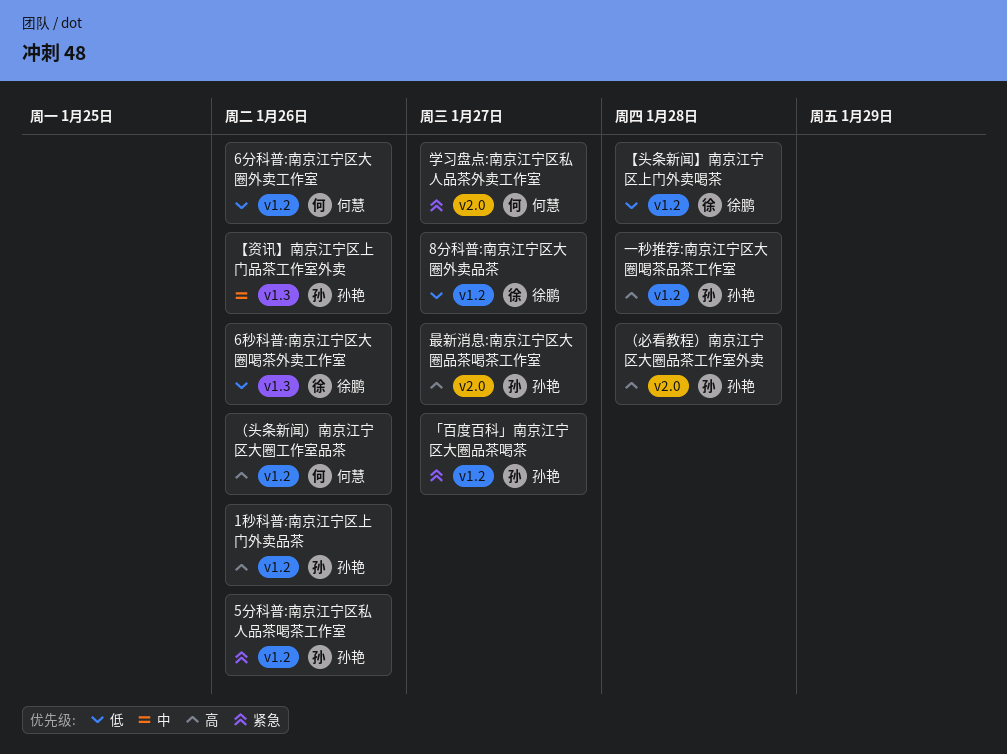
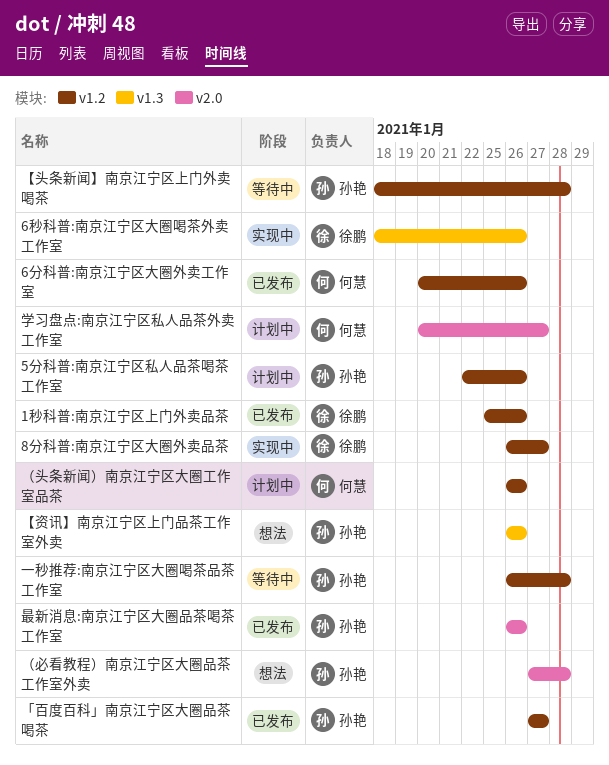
1秒科普:南京江宁区上门外卖品茶, owner: 孙艳 -> 徐鹏
【头条新闻】南京江宁区上门外卖喝茶, owner: 徐鹏 -> 孙艳
最新消息:南京江宁区大圈品茶喝茶工作室, due: Jan 27 -> Jan 26

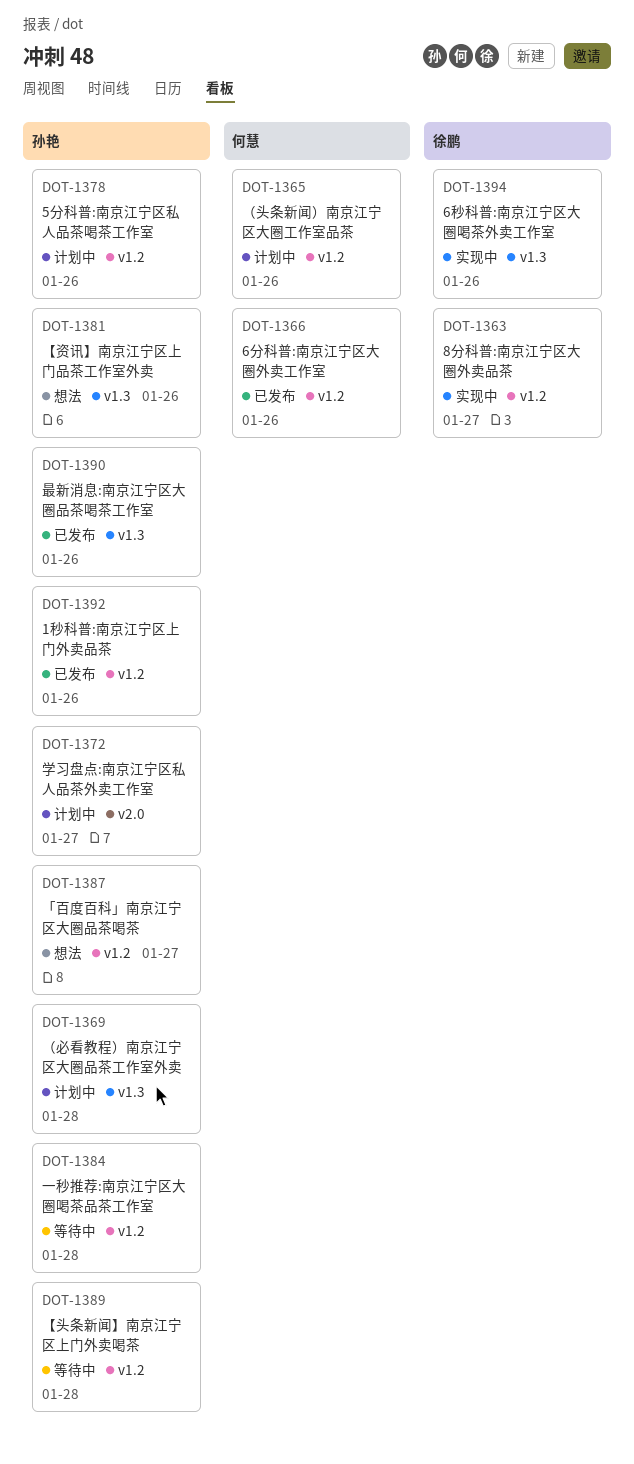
1秒科普:南京江宁区上门外卖品茶, owner: 徐鹏 -> 孙艳
「百度百科」南京江宁区大圈品茶喝茶, status: 已发布 -> 想法
学习盘点:南京江宁区私人品茶外卖工作室, owner: 何慧 -> 孙艳
最新消息:南京江宁区大圈品茶喝茶工作室, label: v2.0 -> v1.3
（必看教程）南京江宁区大圈品茶工作室外卖, status: 想法 -> 计划中
（必看教程）南京江宁区大圈品茶工作室外卖, label: v2.0 -> v1.3

